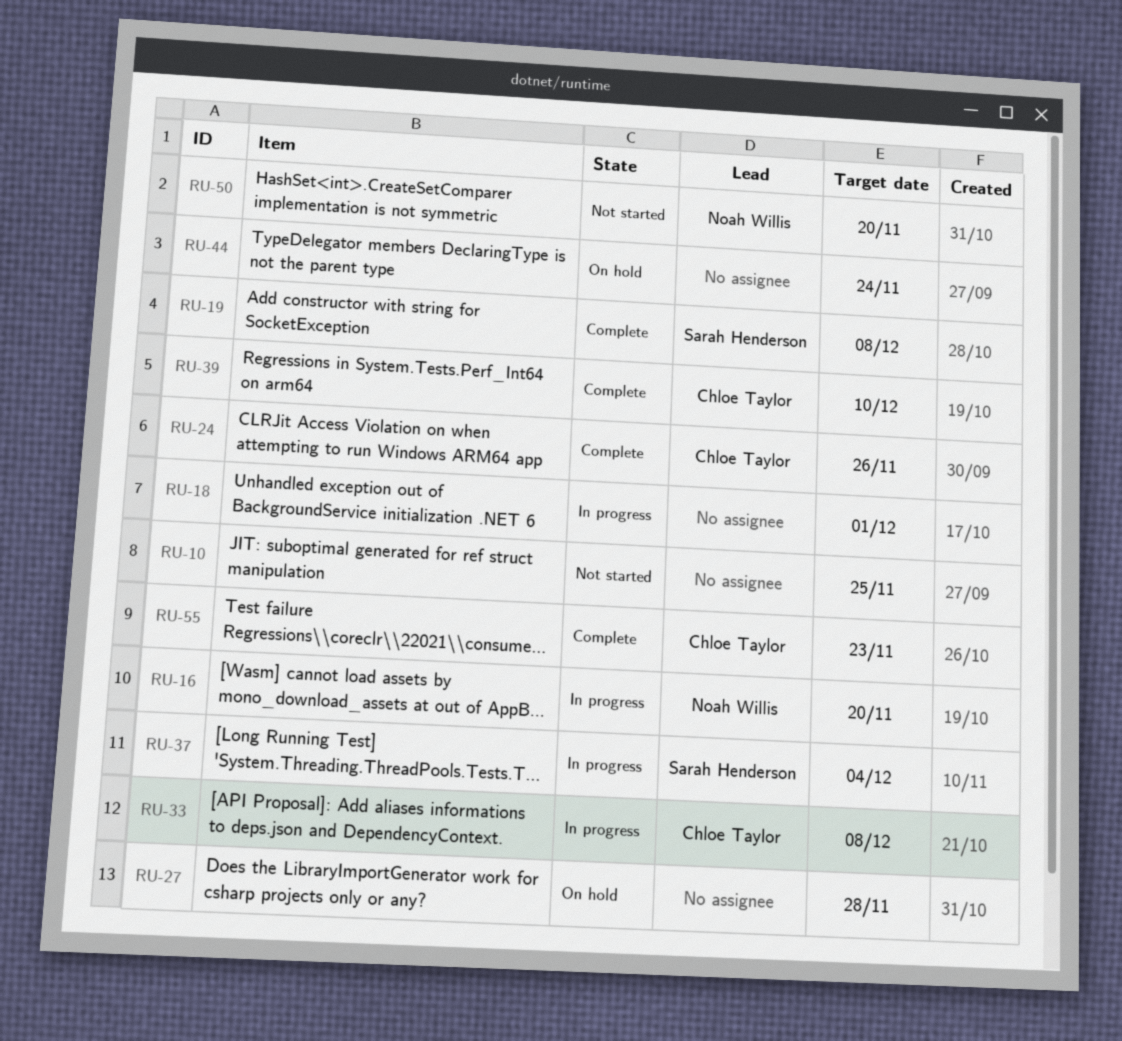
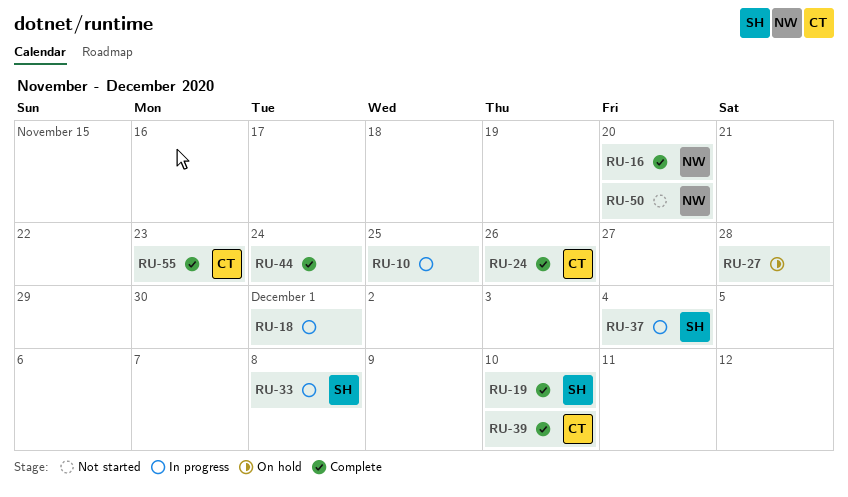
RU-10, status: Not started -> In progress
RU-16, status: In progress -> Complete
RU-19, due: Dec 8 -> Dec 10
RU-33, owner: Chloe Taylor -> Sarah Henderson
RU-44, status: On hold -> Complete

